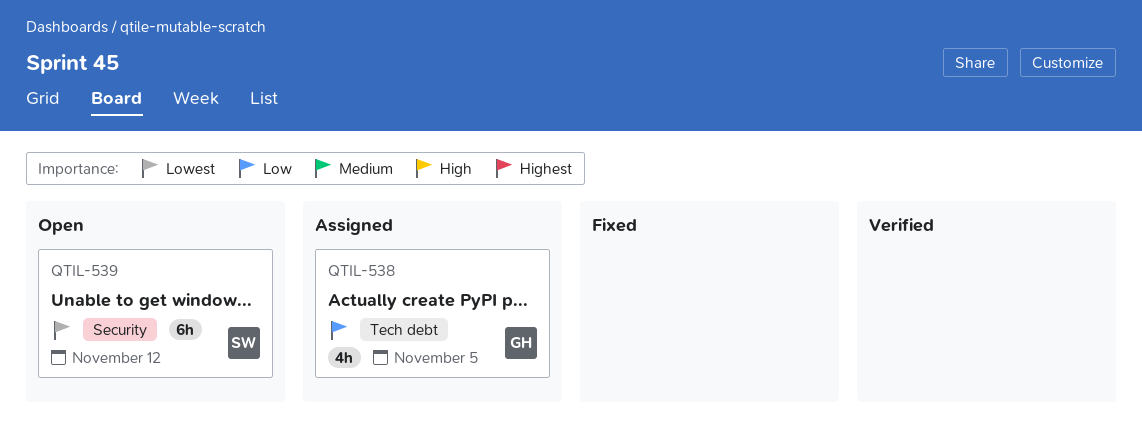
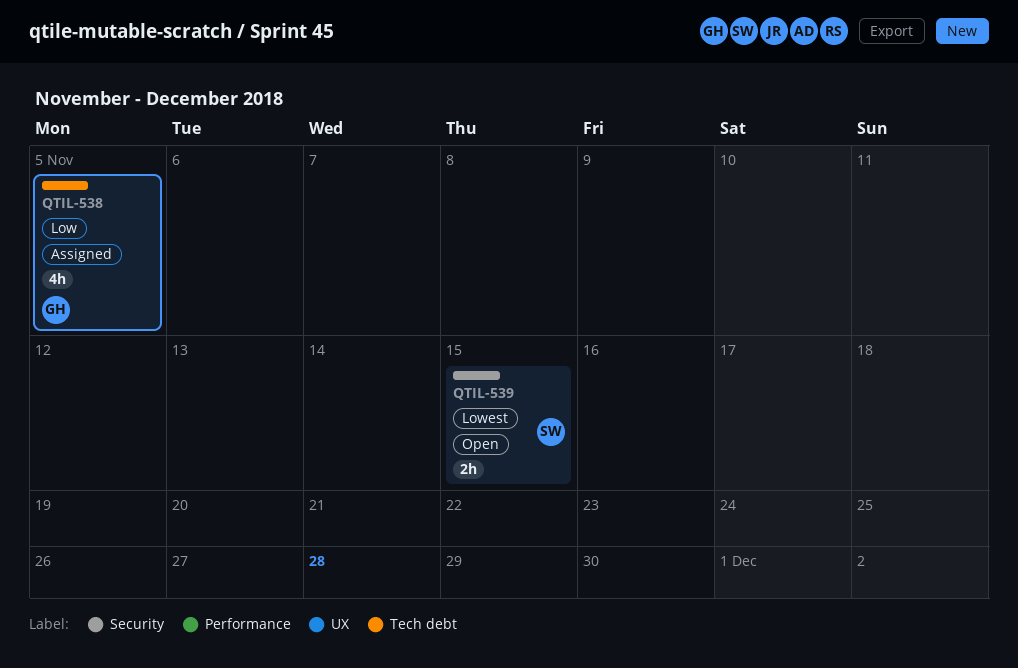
QTIL-539, estimate: 6h -> 2h
QTIL-539, due: Nov 12 -> Nov 15

